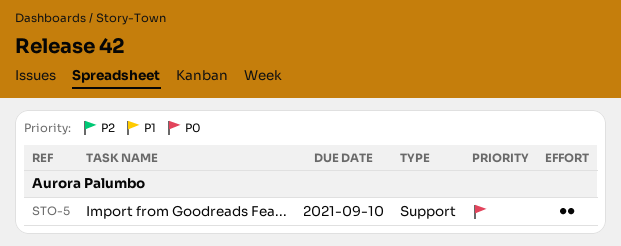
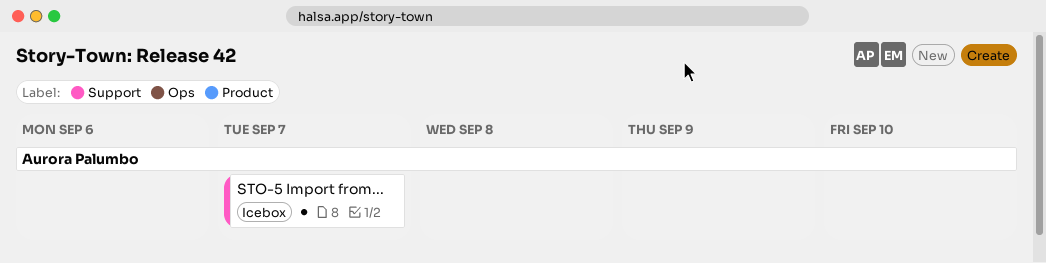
STO-5, estimate: 2 -> 1
STO-5, due: Sep 10 -> Sep 7

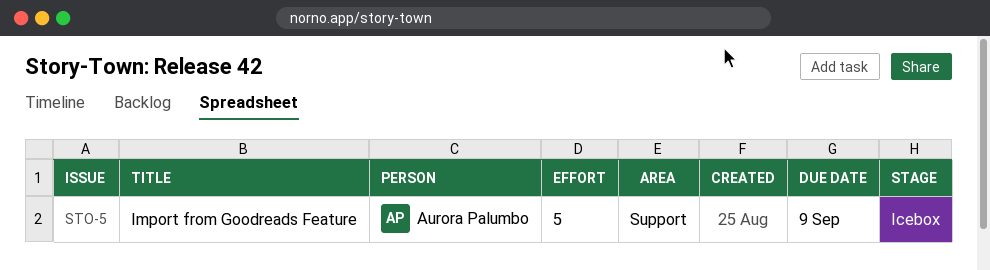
STO-5, estimate: 1 -> 5
STO-5, due: Sep 7 -> Sep 9

